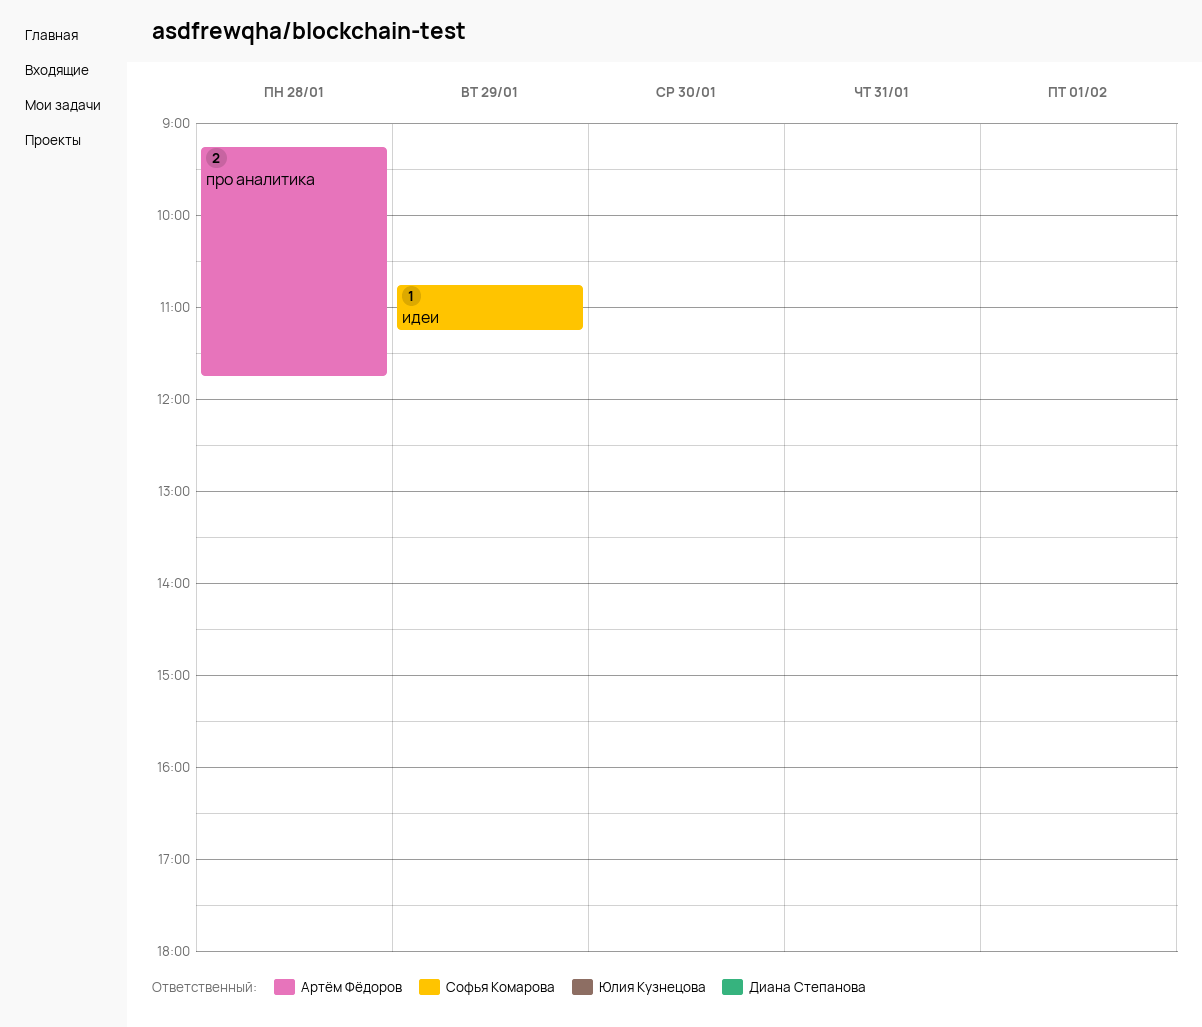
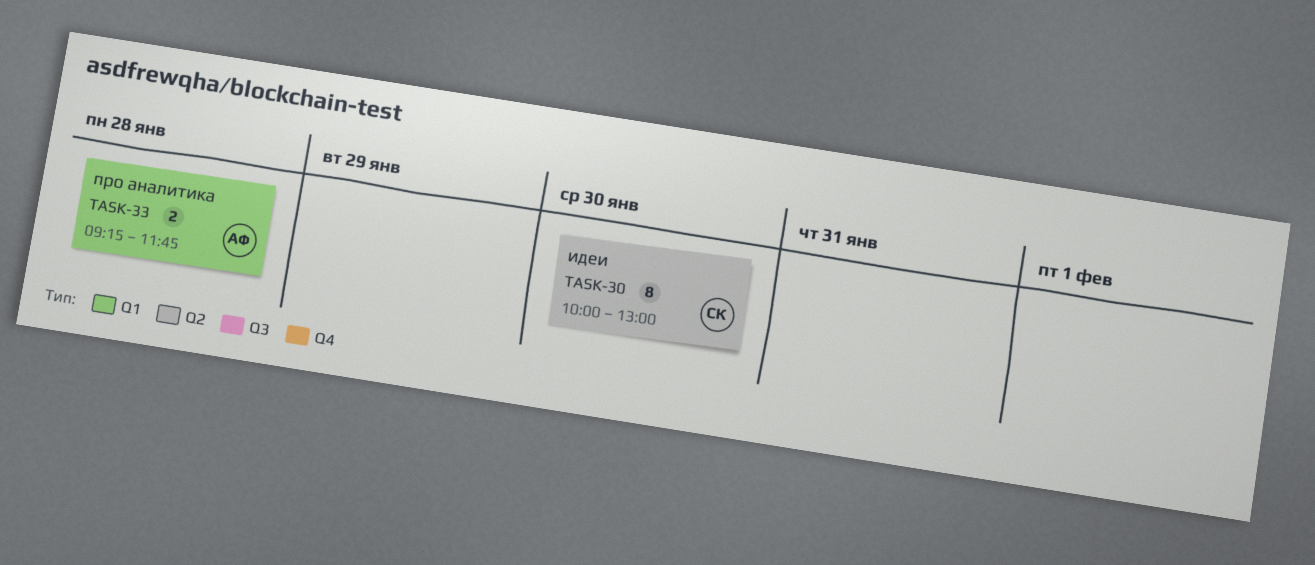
идеи, estimate: 1 -> 8
идеи, day: Jan 29 -> Jan 30
идеи, begins: 10:45 -> 10:00
идеи, ends: 11:15 -> 13:00

